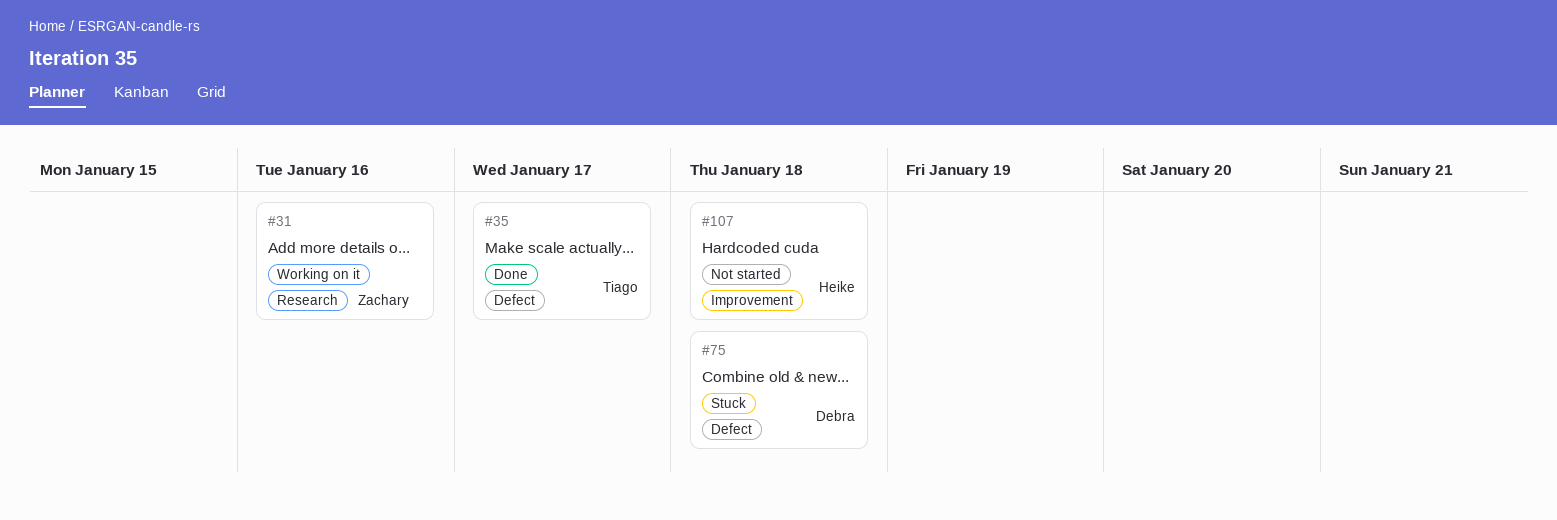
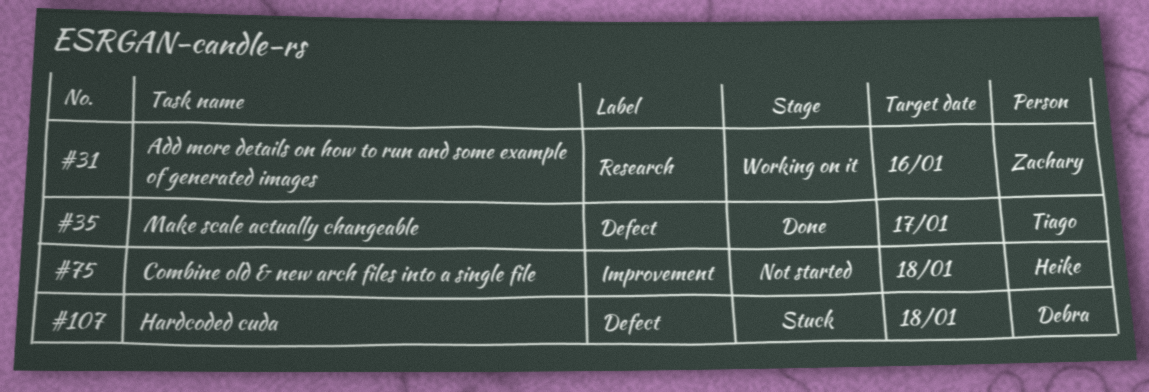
#75, status: Stuck -> Not started
#75, owner: Debra -> Heike
#75, label: Defect -> Improvement
#107, status: Not started -> Stuck
#107, owner: Heike -> Debra
#107, label: Improvement -> Defect

